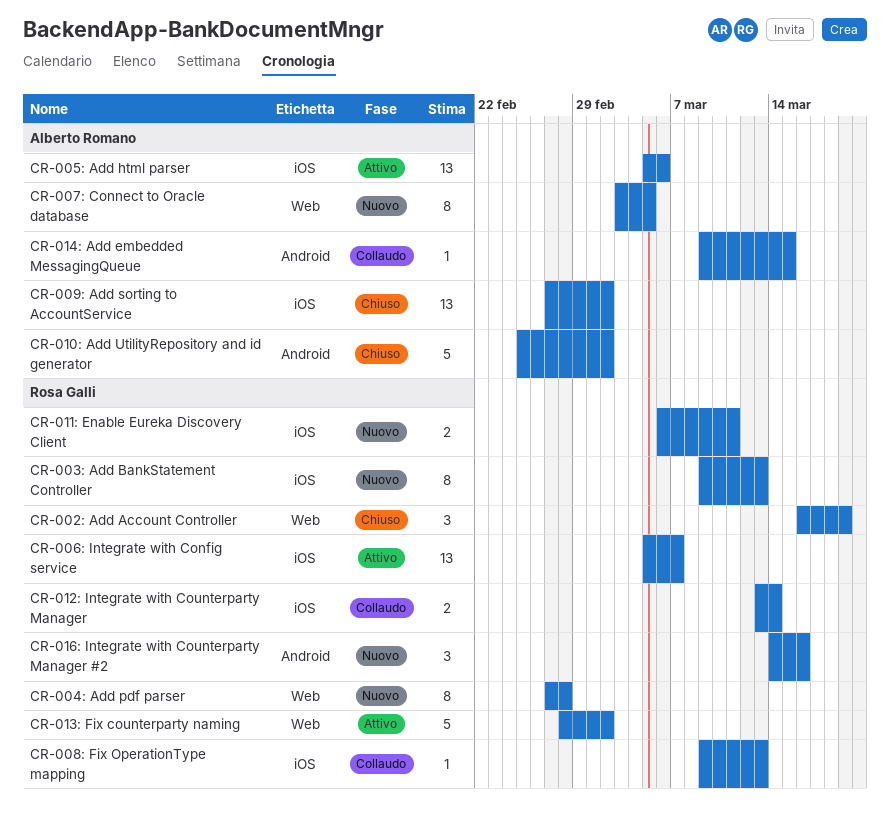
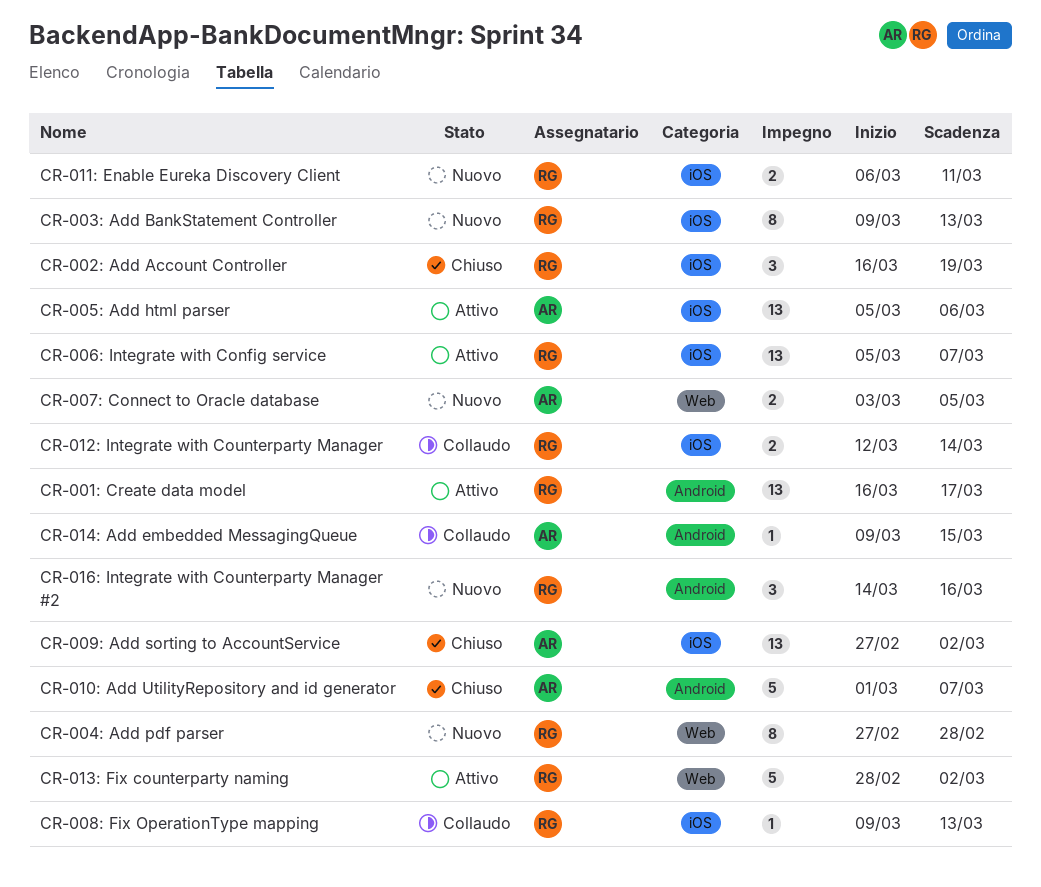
CR-001: Create data model: none -> present
CR-002: Add Account Controller, label: Web -> iOS
CR-007: Connect to Oracle database, estimate: 8 -> 2
CR-010: Add UtilityRepository and id generator, start: Feb 25 -> Mar 1
CR-010: Add UtilityRepository and id generator, due: Mar 2 -> Mar 7
CR-012: Integrate with Counterparty Manager, start: Mar 13 -> Mar 12

